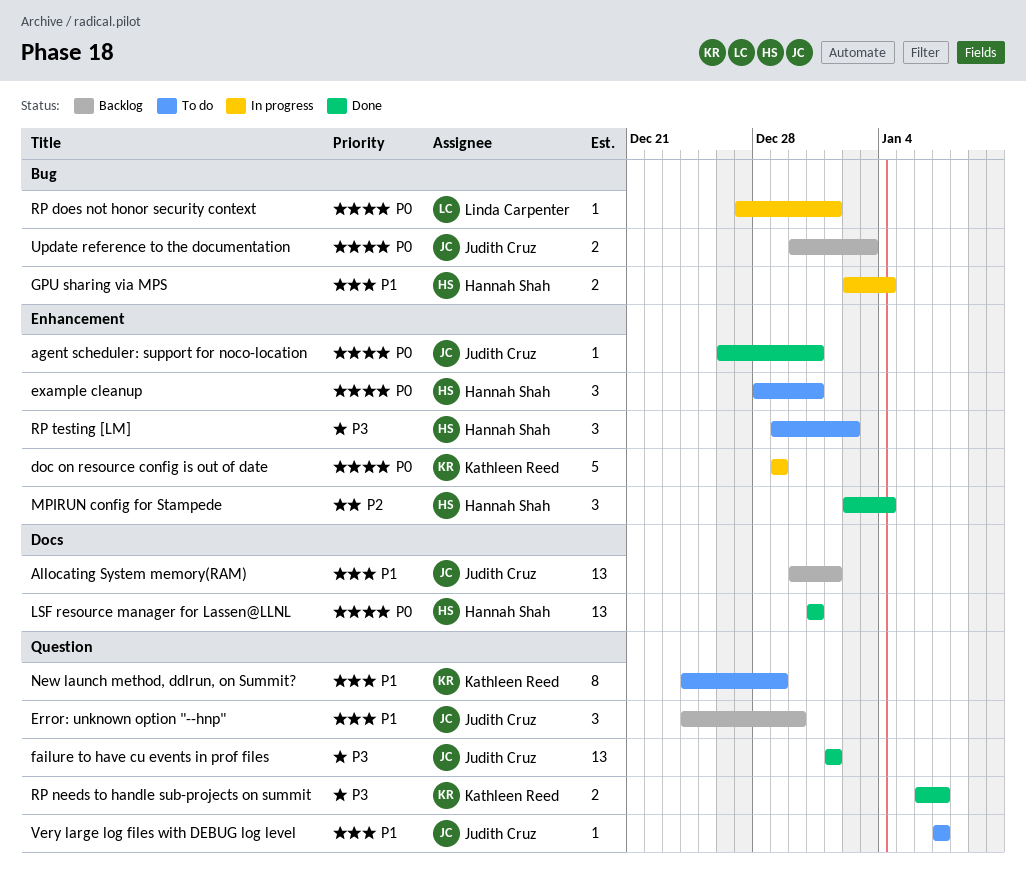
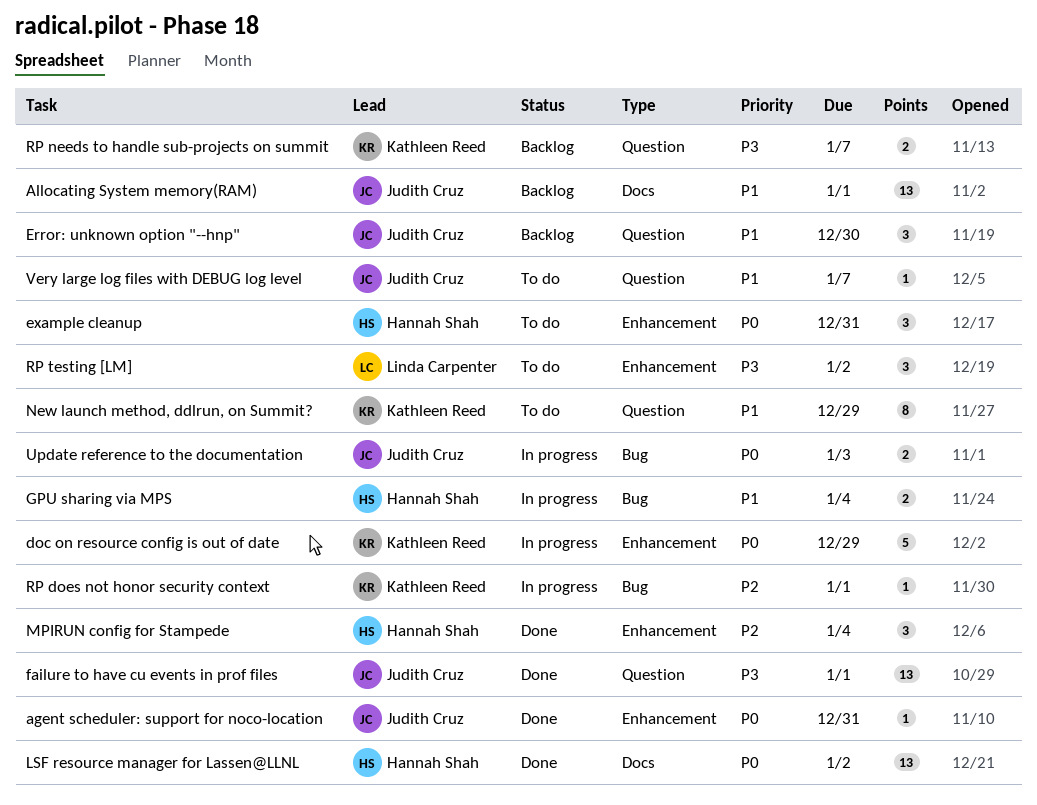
LSF resource manager for Lassen@LLNL, due: Dec 31 -> Jan 2
RP does not honor security context, owner: Linda Carpenter -> Kathleen Reed
RP does not honor security context, priority: P0 -> P2
RP needs to handle sub-projects on summit, status: Done -> Backlog
RP testing [LM], owner: Hannah Shah -> Linda Carpenter
Update reference to the documentation, status: Backlog -> In progress

